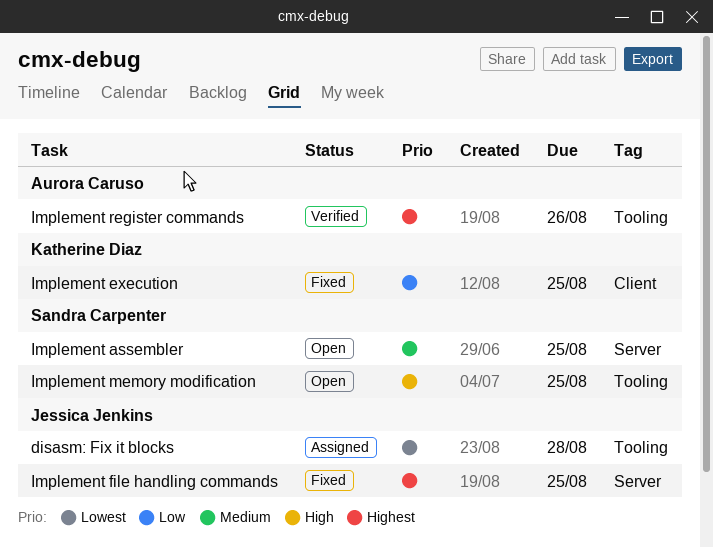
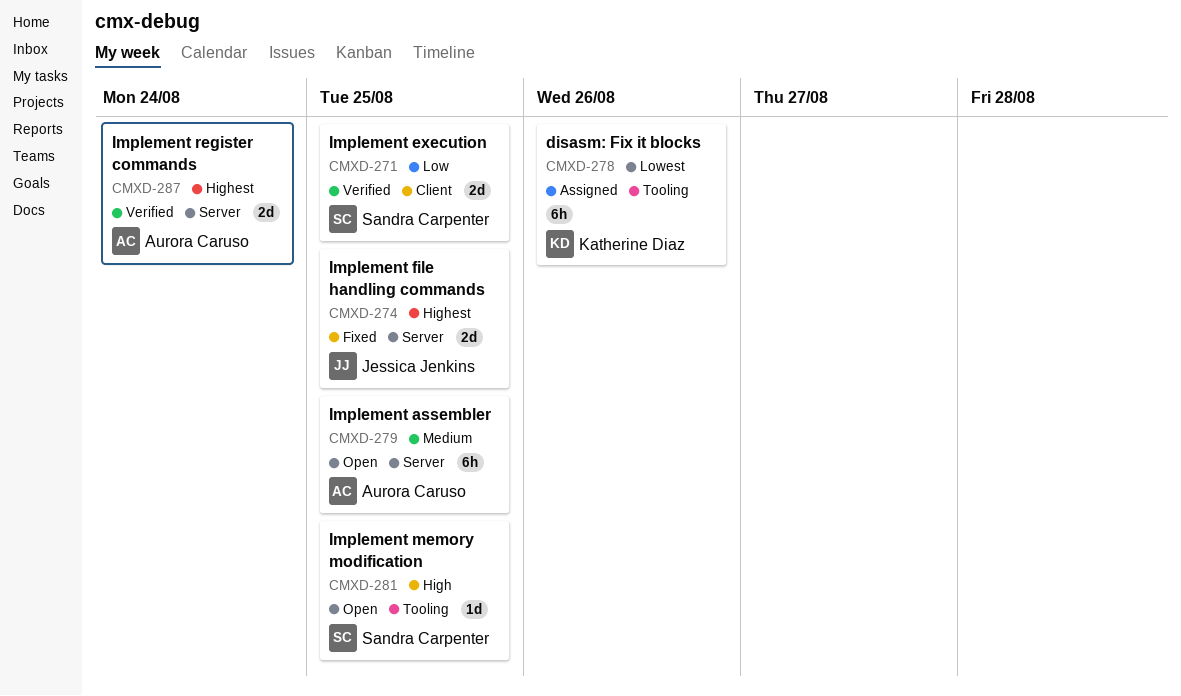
disasm: Fix it blocks, owner: Jessica Jenkins -> Katherine Diaz
disasm: Fix it blocks, due: Aug 28 -> Aug 26
Implement assembler, owner: Sandra Carpenter -> Aurora Caruso
Implement execution, status: Fixed -> Verified
Implement execution, owner: Katherine Diaz -> Sandra Carpenter
Implement register commands, label: Tooling -> Server
Implement register commands, due: Aug 26 -> Aug 24

